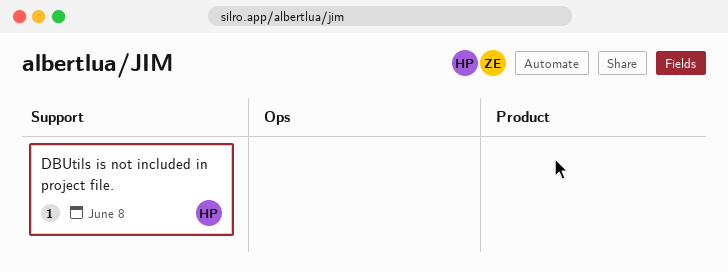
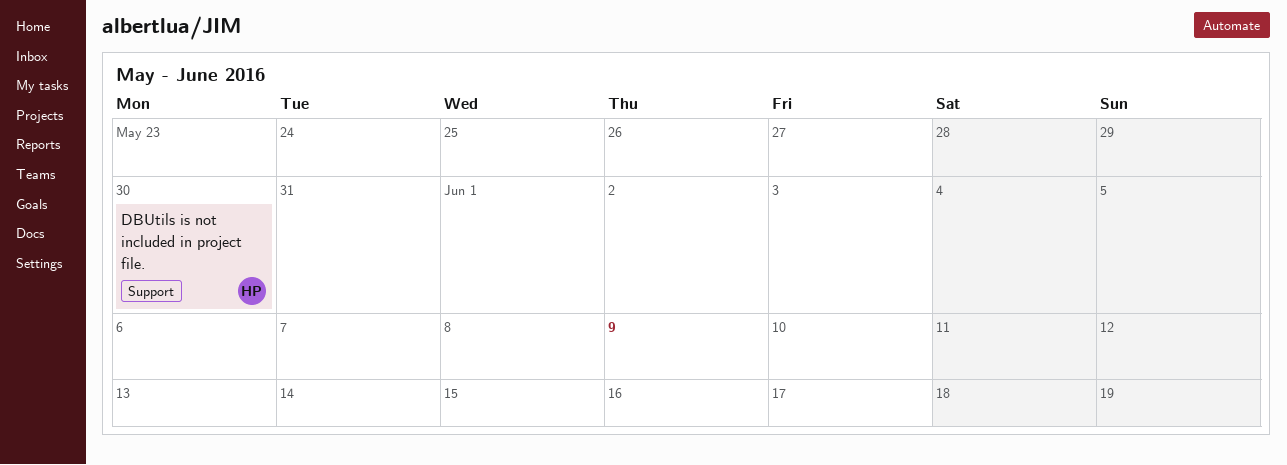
DBUtils is not included in project file., due: Jun 8 -> May 30

